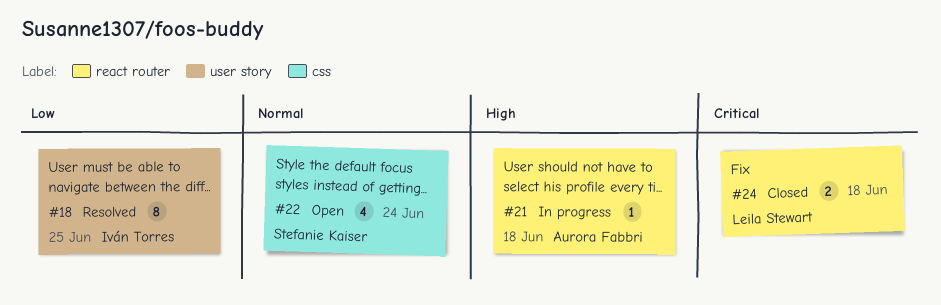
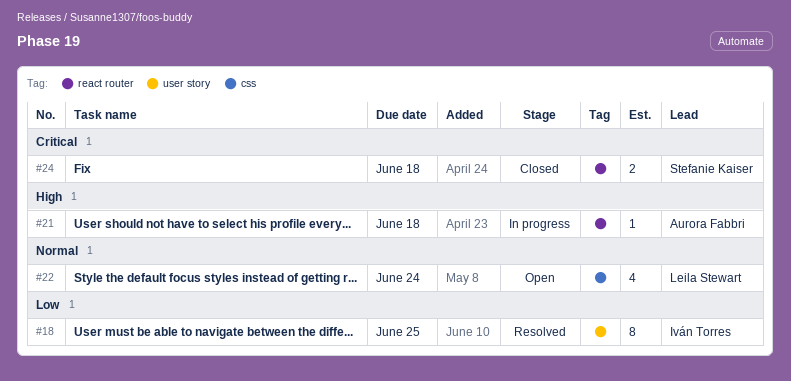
#22, owner: Stefanie Kaiser -> Leila Stewart
#24, owner: Leila Stewart -> Stefanie Kaiser

